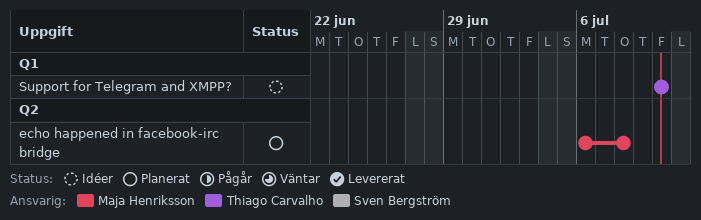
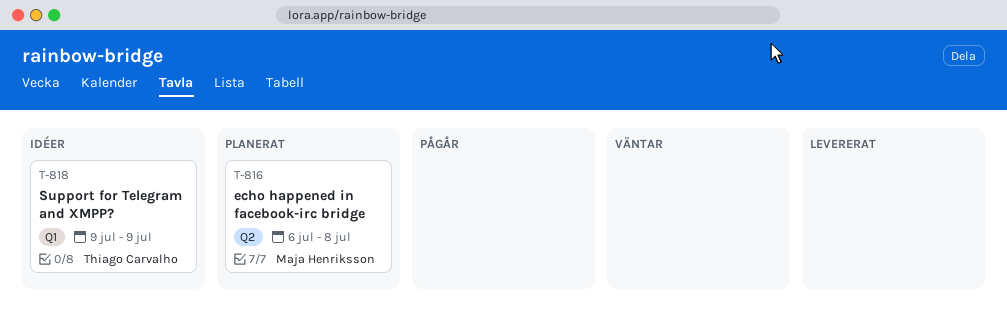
Support for Telegram and XMPP?, start: Jul 10 -> Jul 9
Support for Telegram and XMPP?, due: Jul 10 -> Jul 9

